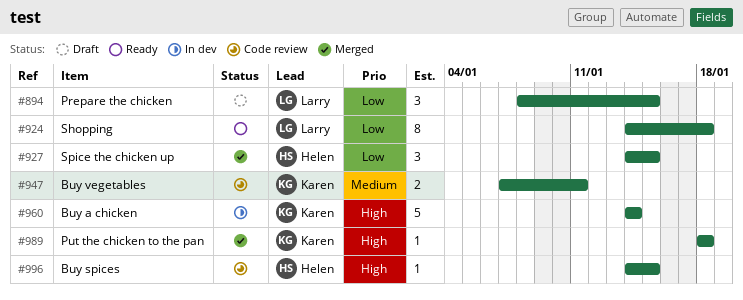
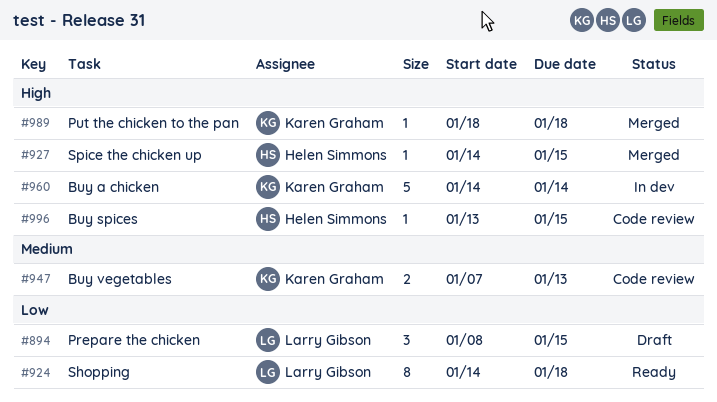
#927, priority: Low -> High
#927, estimate: 3 -> 1
#947, due: Jan 11 -> Jan 13
#996, start: Jan 14 -> Jan 13

